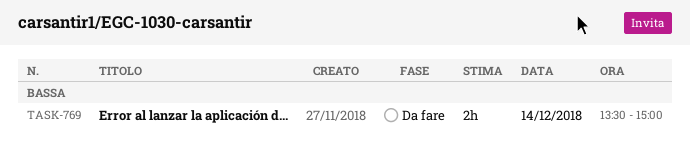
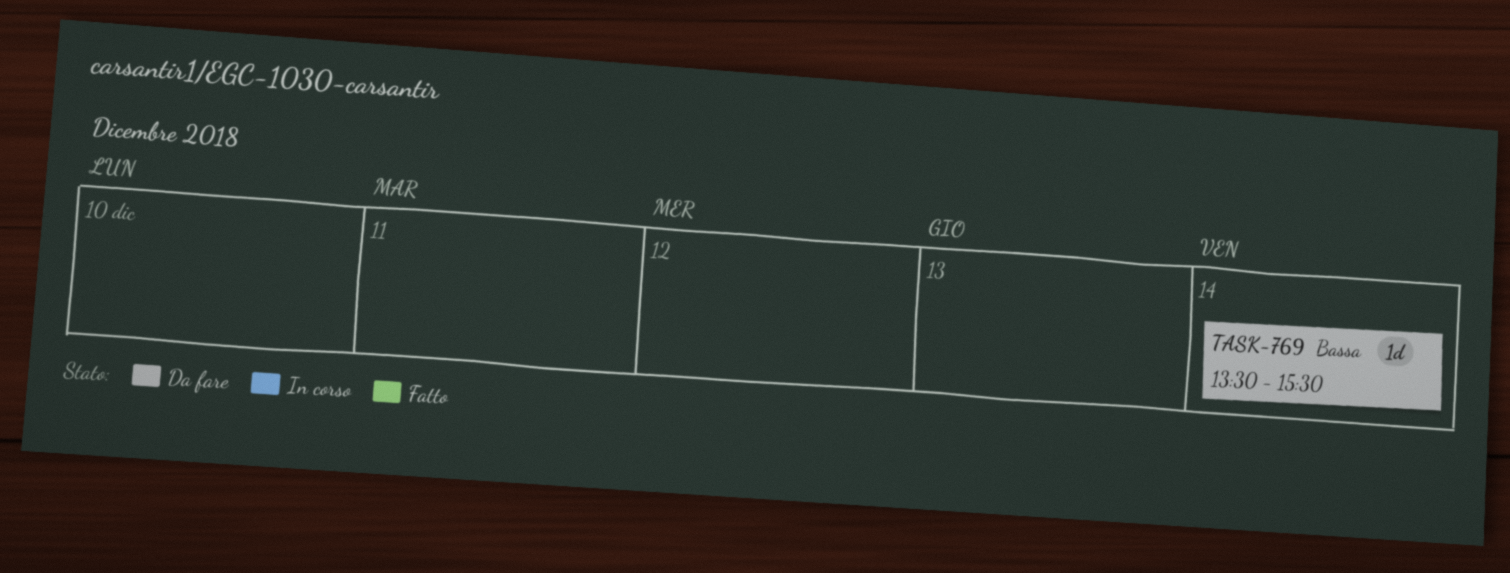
TASK-769, estimate: 2h -> 1d
TASK-769, ends: 15:00 -> 15:30

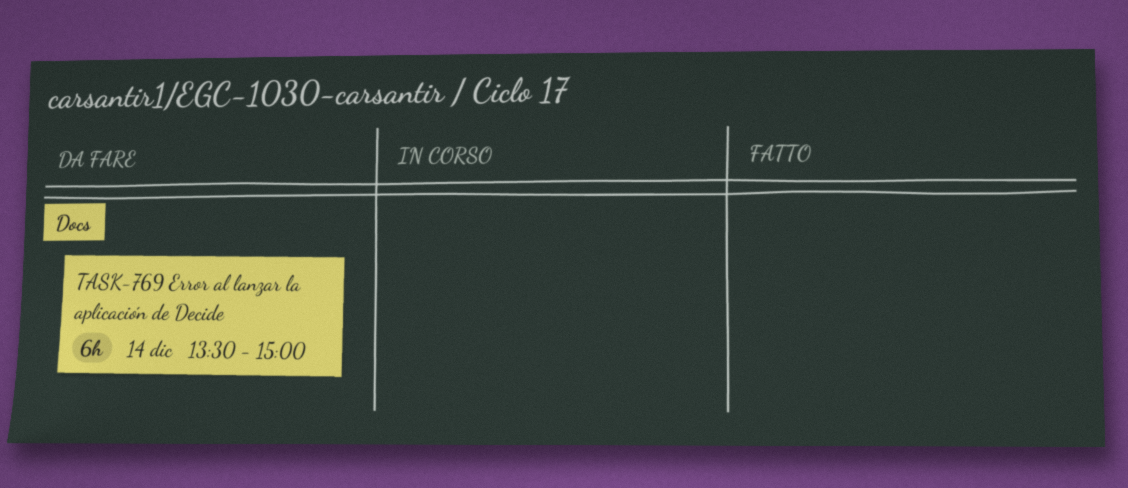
TASK-769, estimate: 1d -> 6h
TASK-769, ends: 15:30 -> 15:00

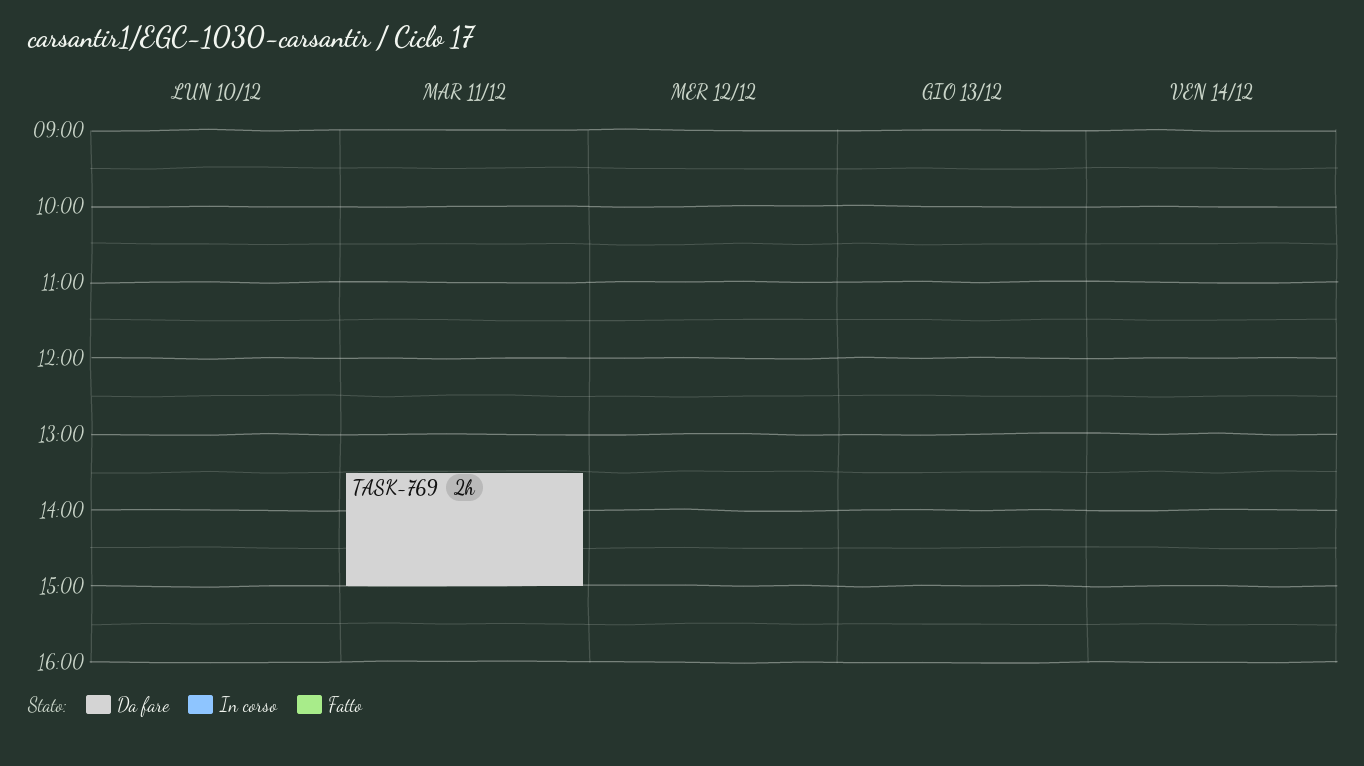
TASK-769, estimate: 6h -> 2h
TASK-769, day: Dec 14 -> Dec 11

